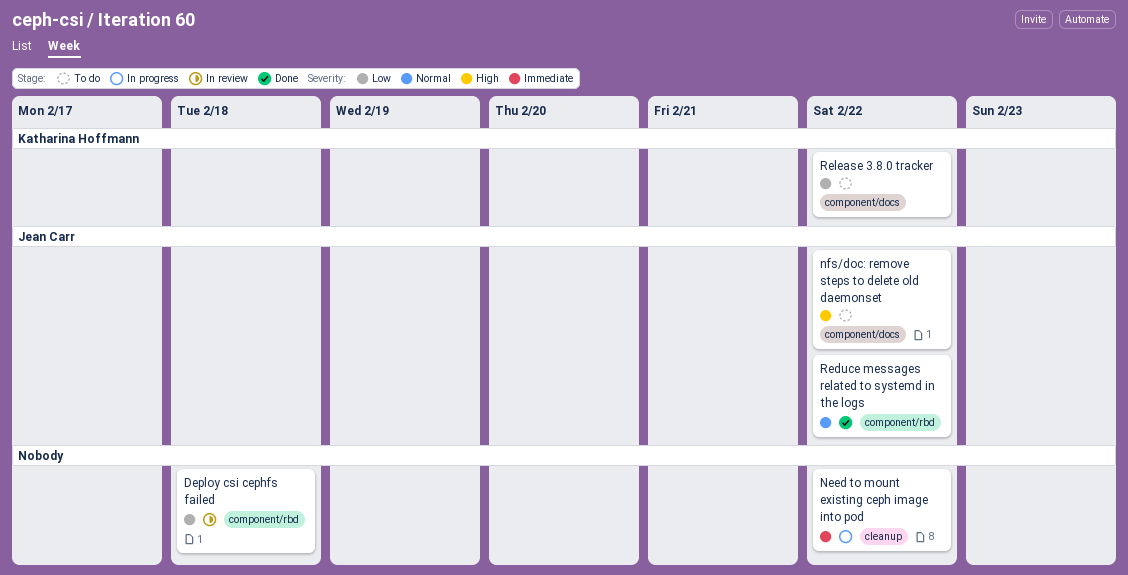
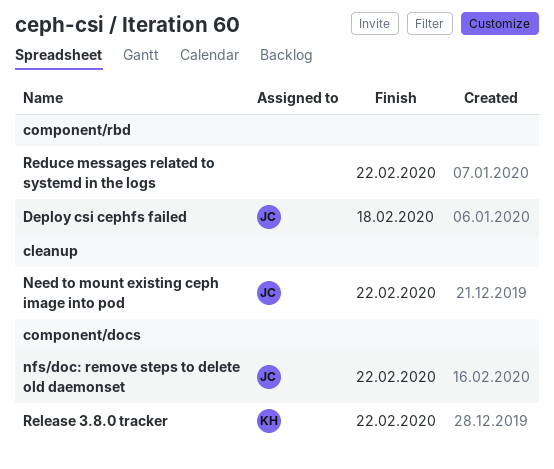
Deploy csi cephfs failed, owner: none -> Jean Carr
Need to mount existing ceph image into pod, owner: none -> Jean Carr
Reduce messages related to systemd in the logs, owner: Jean Carr -> none

